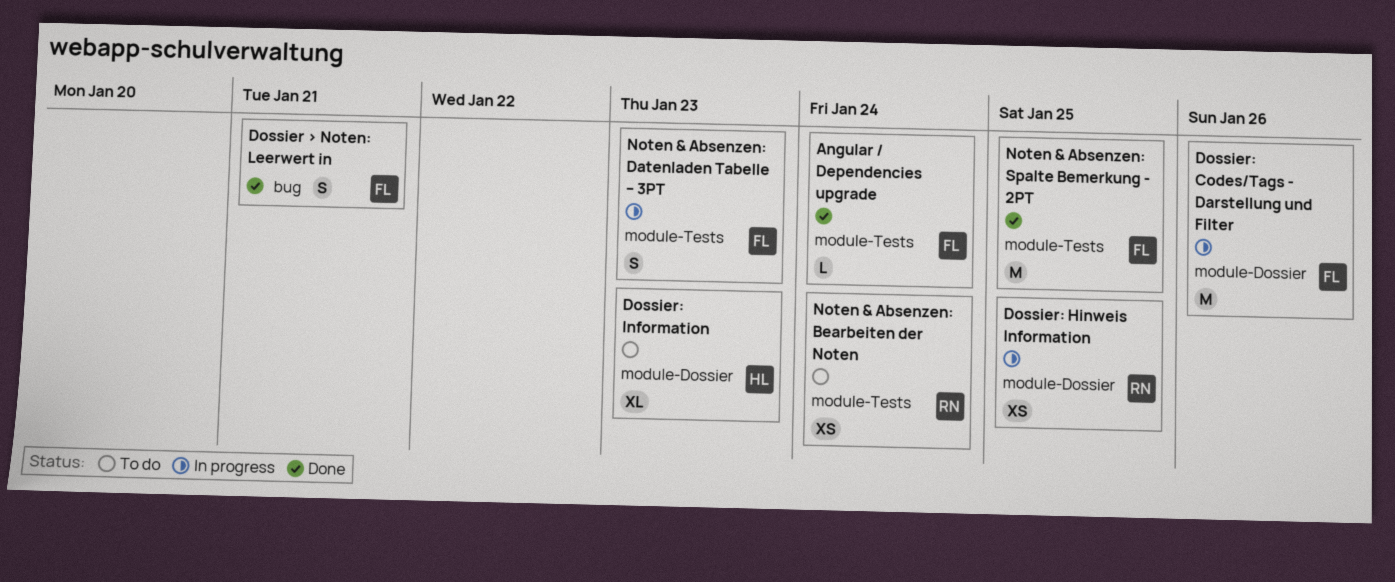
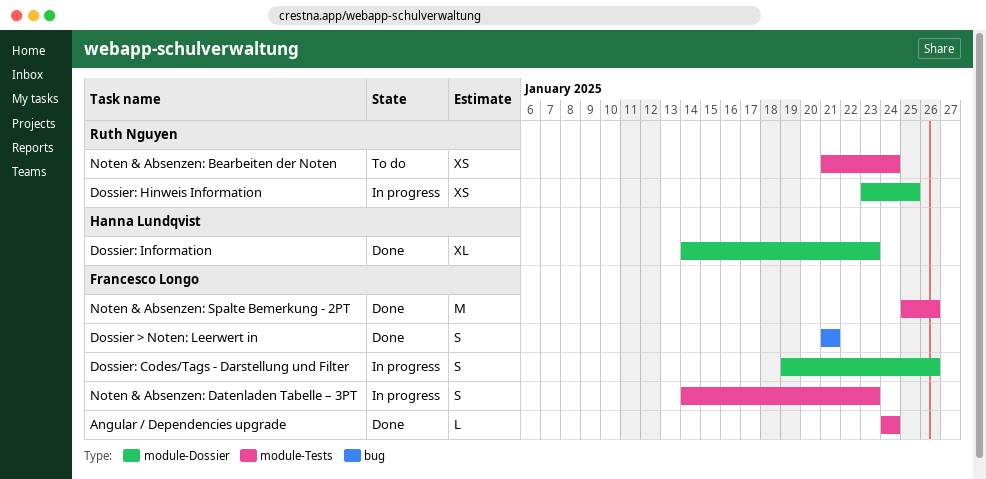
Dossier: Codes/Tags - Darstellung und Filter, estimate: M -> S
Dossier: Information, status: To do -> Done
Noten & Absenzen: Spalte Bemerkung - 2PT, due: Jan 25 -> Jan 26

